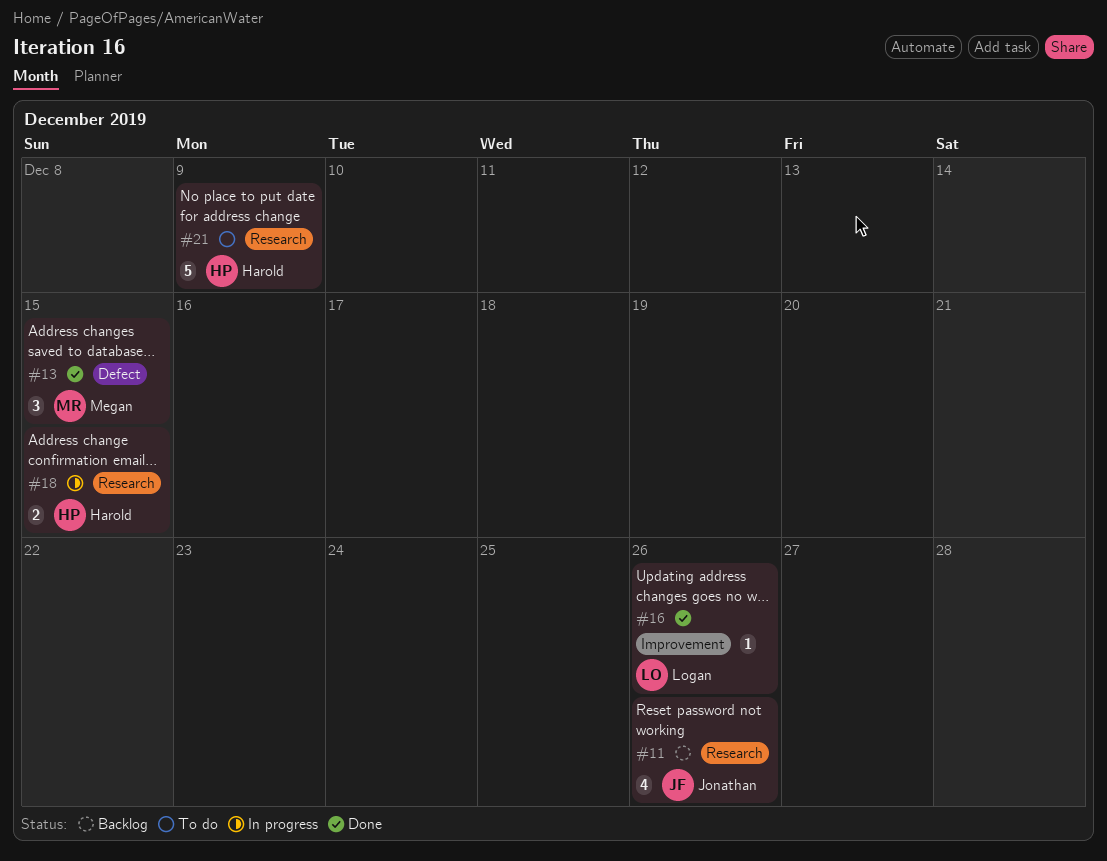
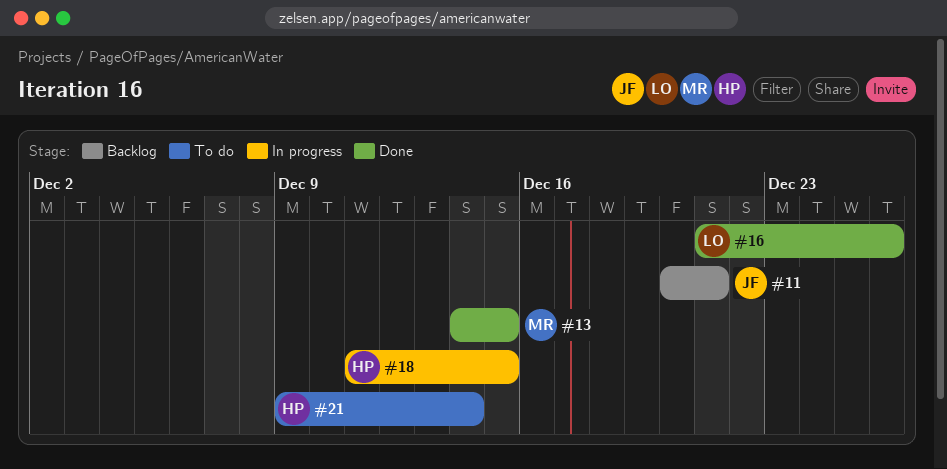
#11, due: Dec 26 -> Dec 21
#21, due: Dec 9 -> Dec 14

